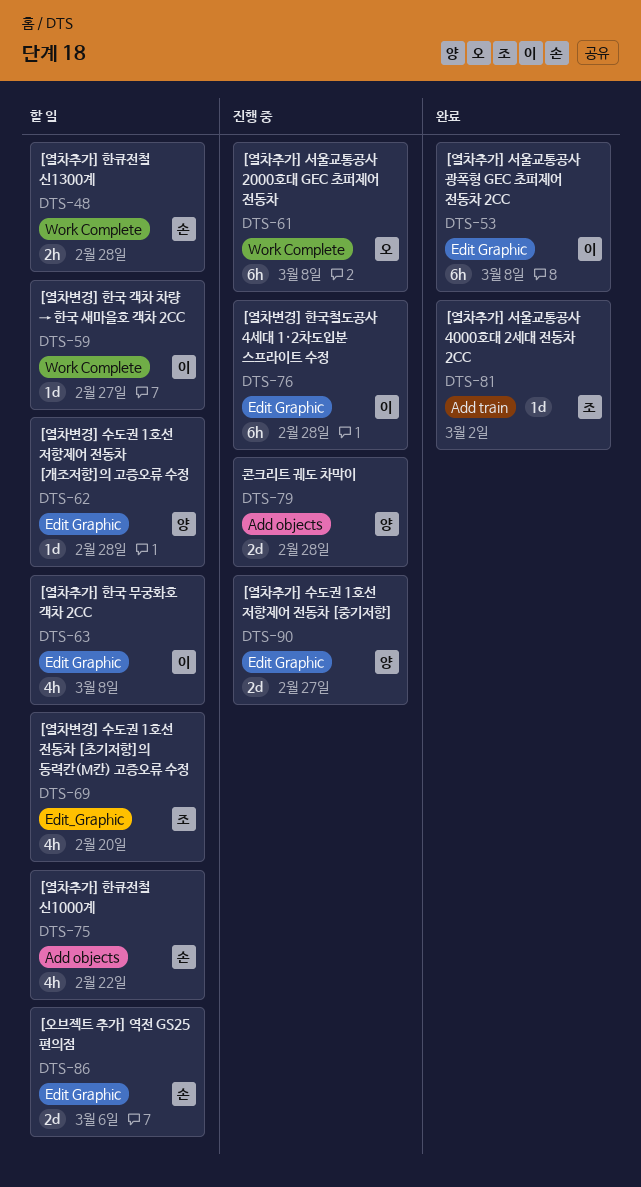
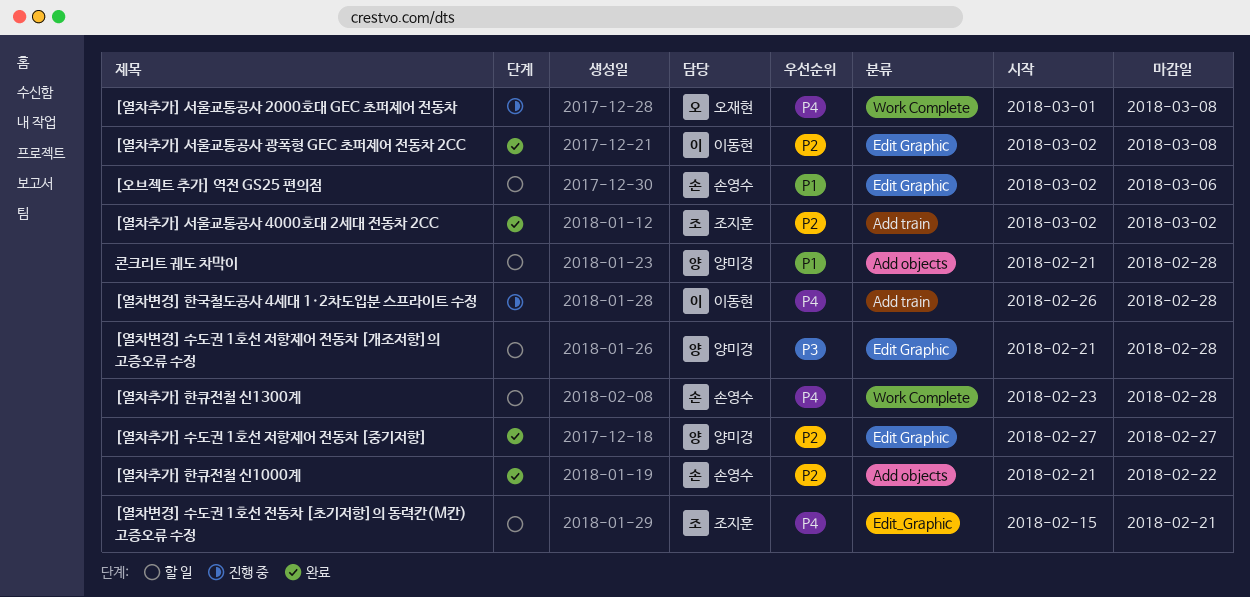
[열차변경] 수도권 1호선 전동차 [초기저항]의 동력칸(M칸) 고증오류 수정, due: Feb 20 -> Feb 21
[열차변경] 한국 객차 차량 → 한국 새마을호 객차 2CC: present -> none
[열차변경] 한국철도공사 4세대 1·2차도입분 스프라이트 수정, label: Edit Graphic -> Add train
[열차추가] 수도권 1호선 저항제어 전동차 [중기저항], status: 진행 중 -> 완료
[열차추가] 한국 무궁화호 객차 2CC: present -> none
[열차추가] 한큐전철 신1000계, status: 할 일 -> 완료
콘크리트 궤도 차막이, status: 진행 중 -> 할 일

